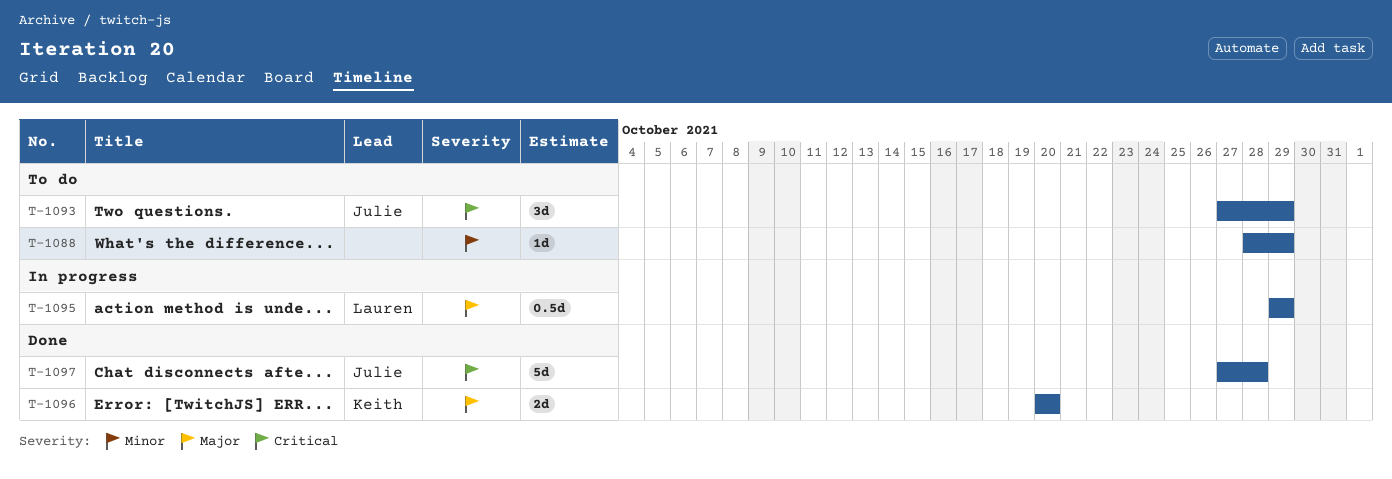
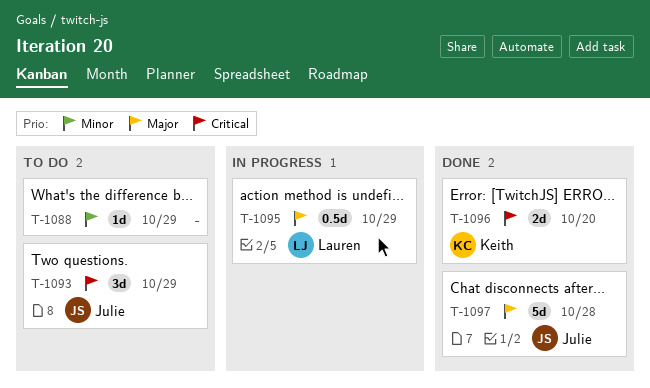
T-1096, priority: Major -> Critical
T-1097, priority: Critical -> Major

